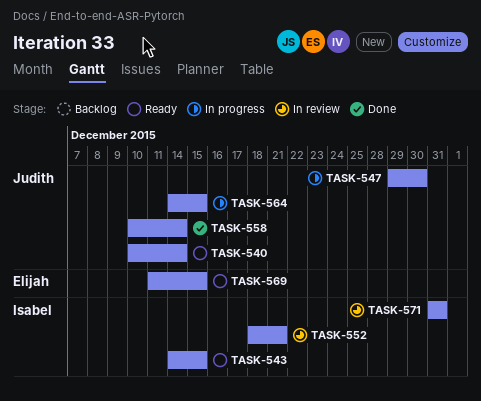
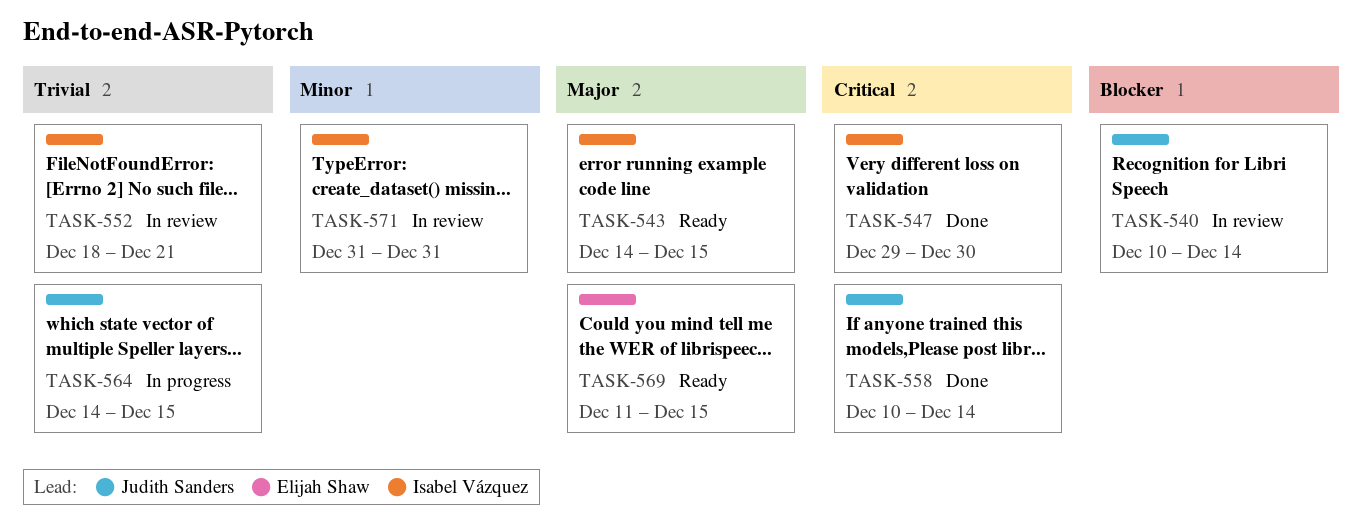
TASK-540, status: Ready -> In review
TASK-547, status: In progress -> Done
TASK-547, owner: Judith Sanders -> Isabel Vázquez

